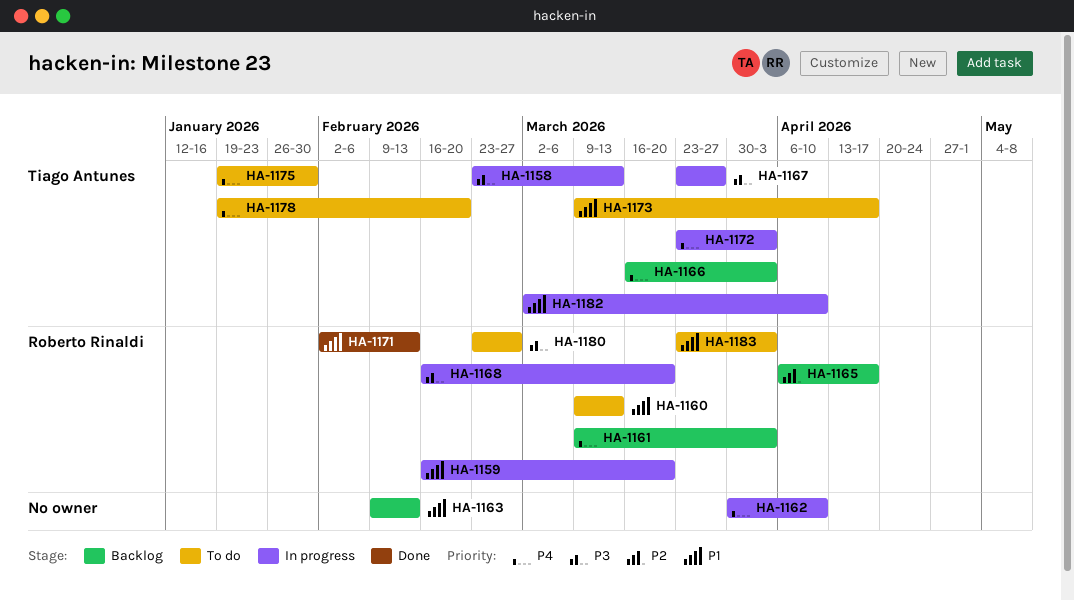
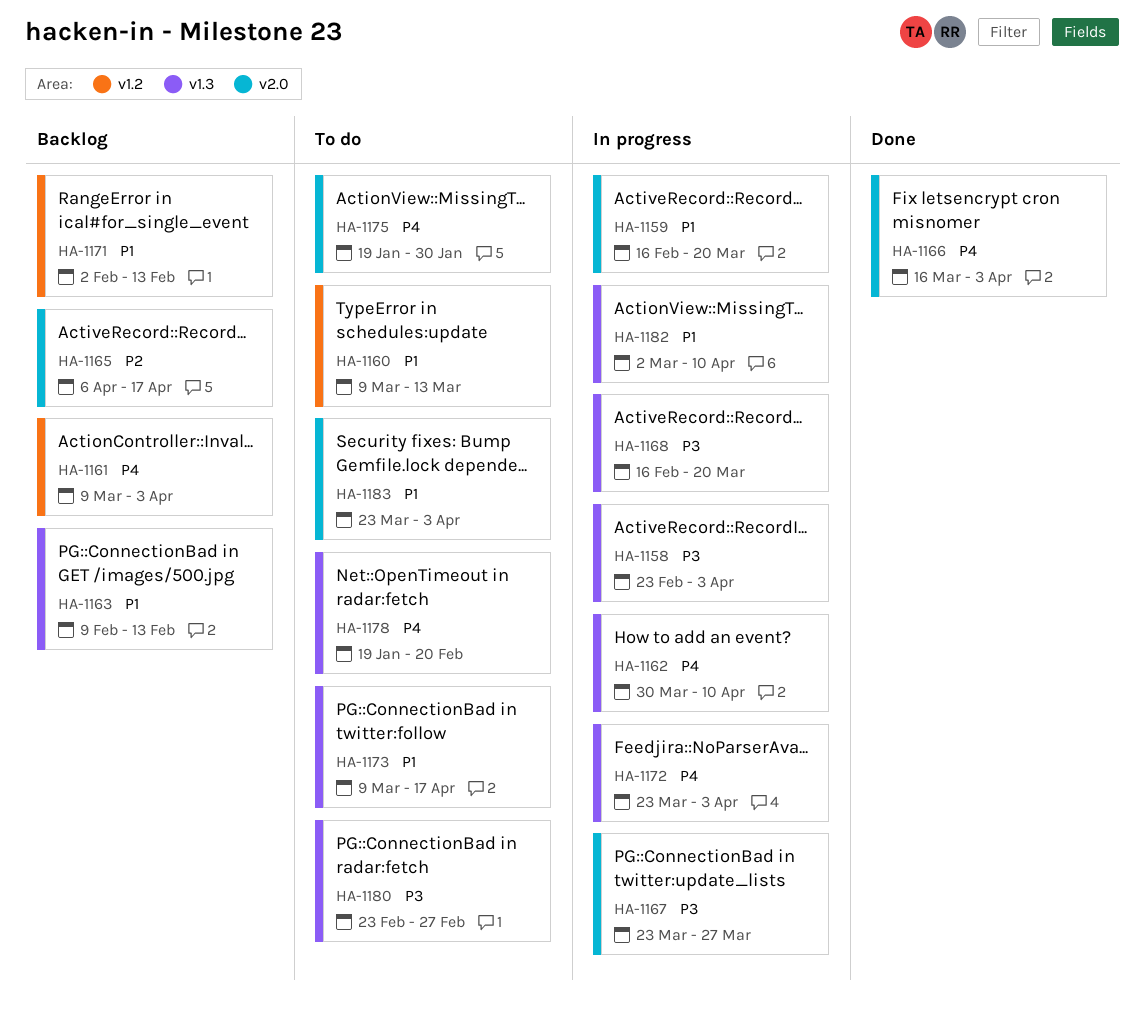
HA-1158, due: Mar 13 -> Apr 3
HA-1166, status: Backlog -> Done
HA-1171, status: Done -> Backlog

